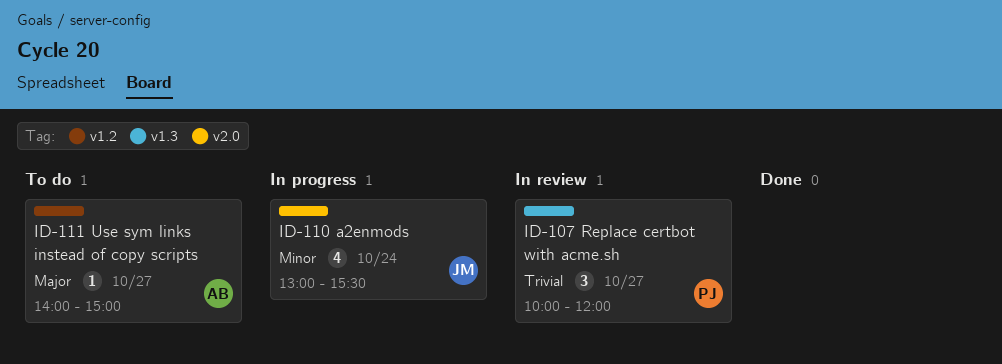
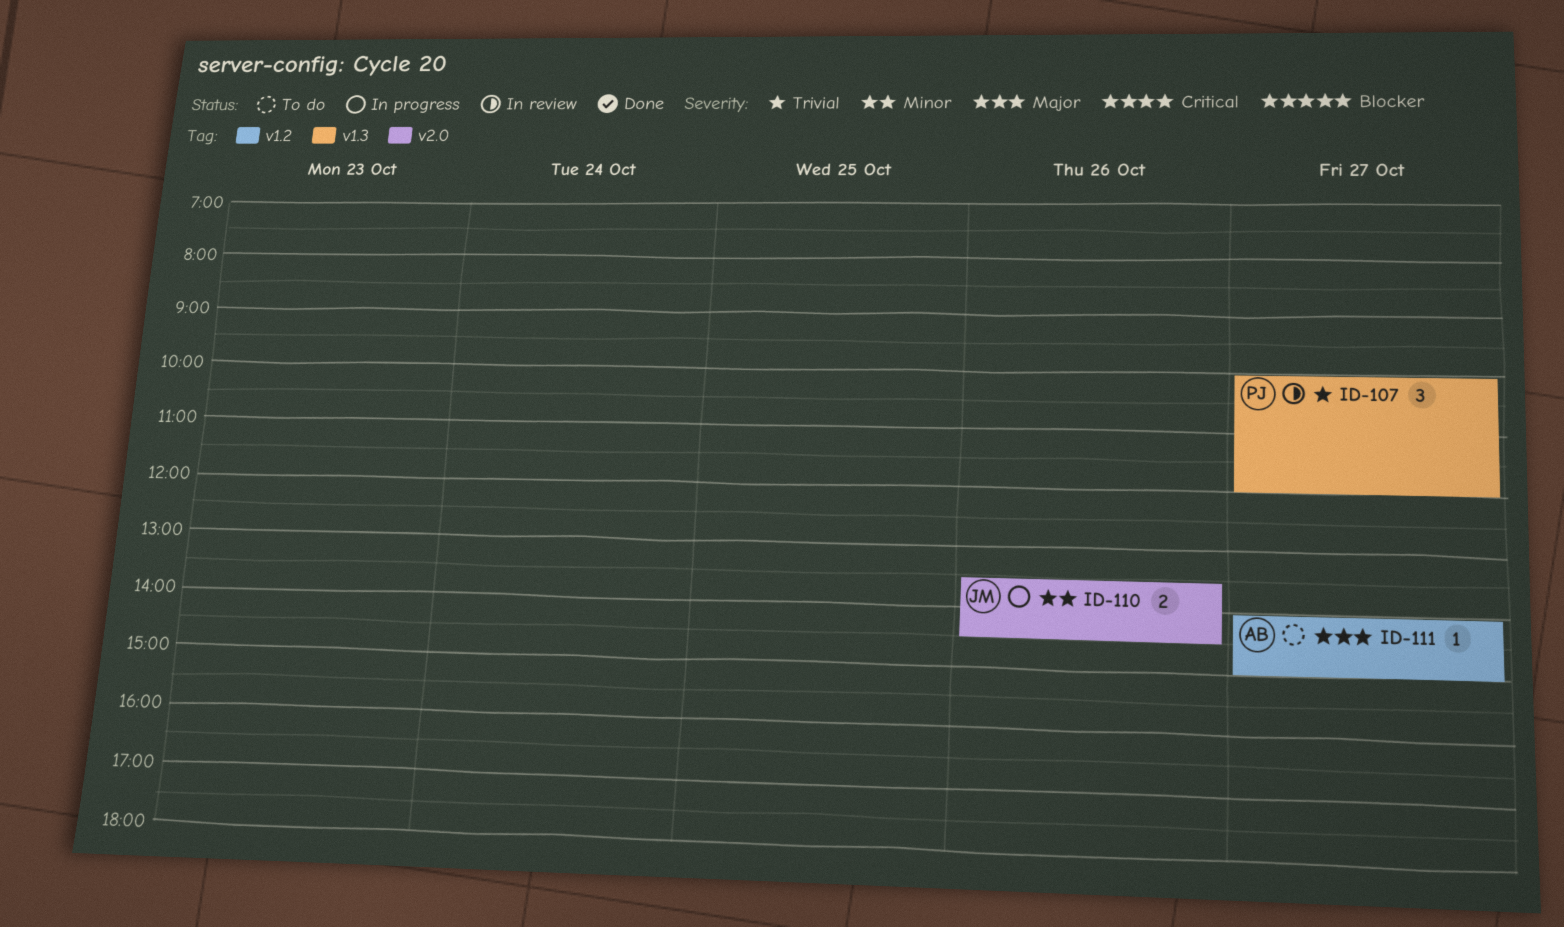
ID-110, estimate: 4 -> 2
ID-110, day: Oct 24 -> Oct 26
ID-110, begins: 13:00 -> 13:30
ID-110, ends: 15:30 -> 14:30

